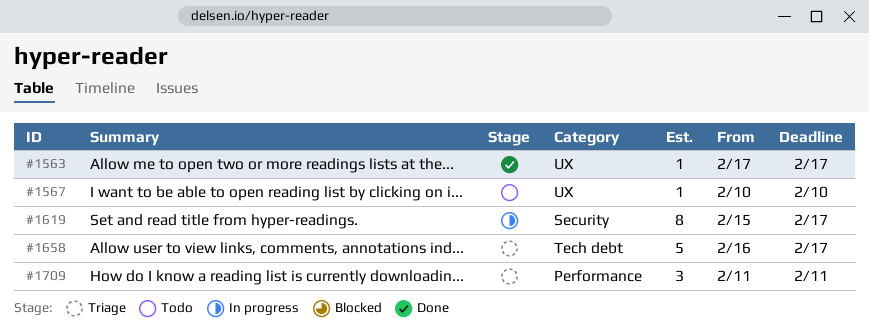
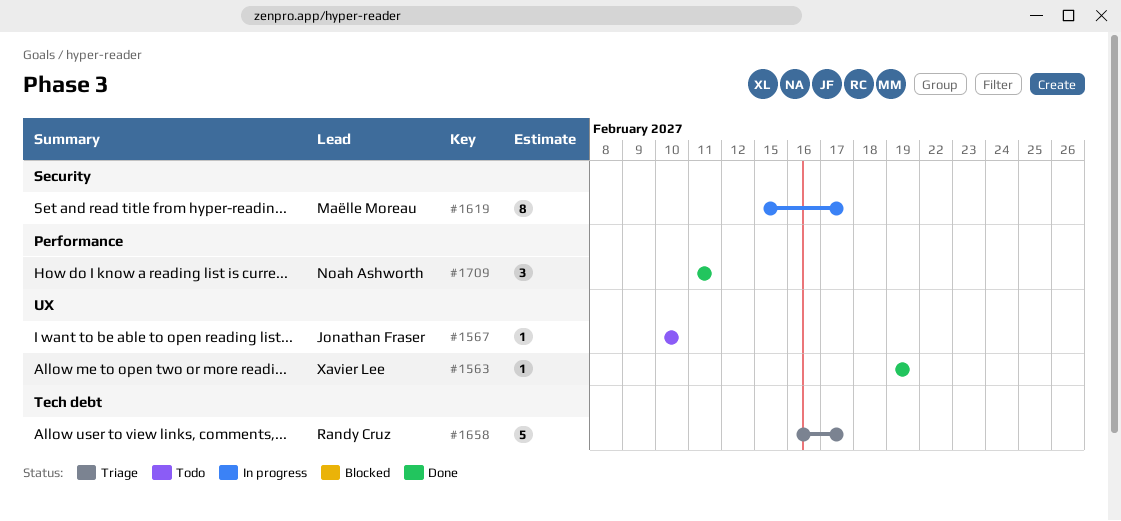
#1563, start: Feb 17 -> Feb 19
#1563, due: Feb 17 -> Feb 19
#1709, status: Triage -> Done

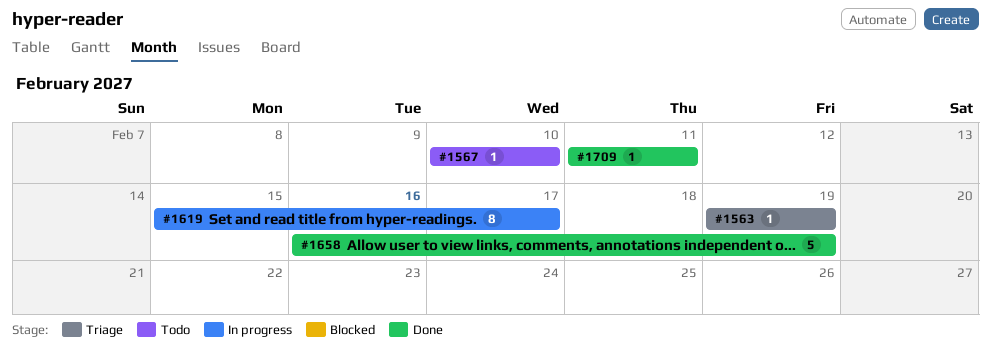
#1563, status: Done -> Triage
#1658, status: Triage -> Done
#1658, due: Feb 17 -> Feb 19
#1709, estimate: 3 -> 1

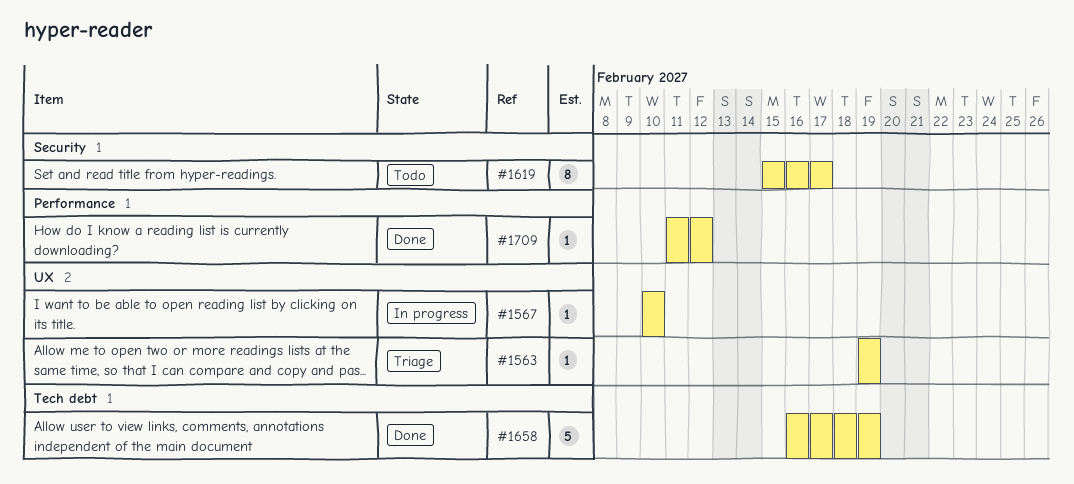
#1567, status: Todo -> In progress
#1619, status: In progress -> Todo
#1709, due: Feb 11 -> Feb 12

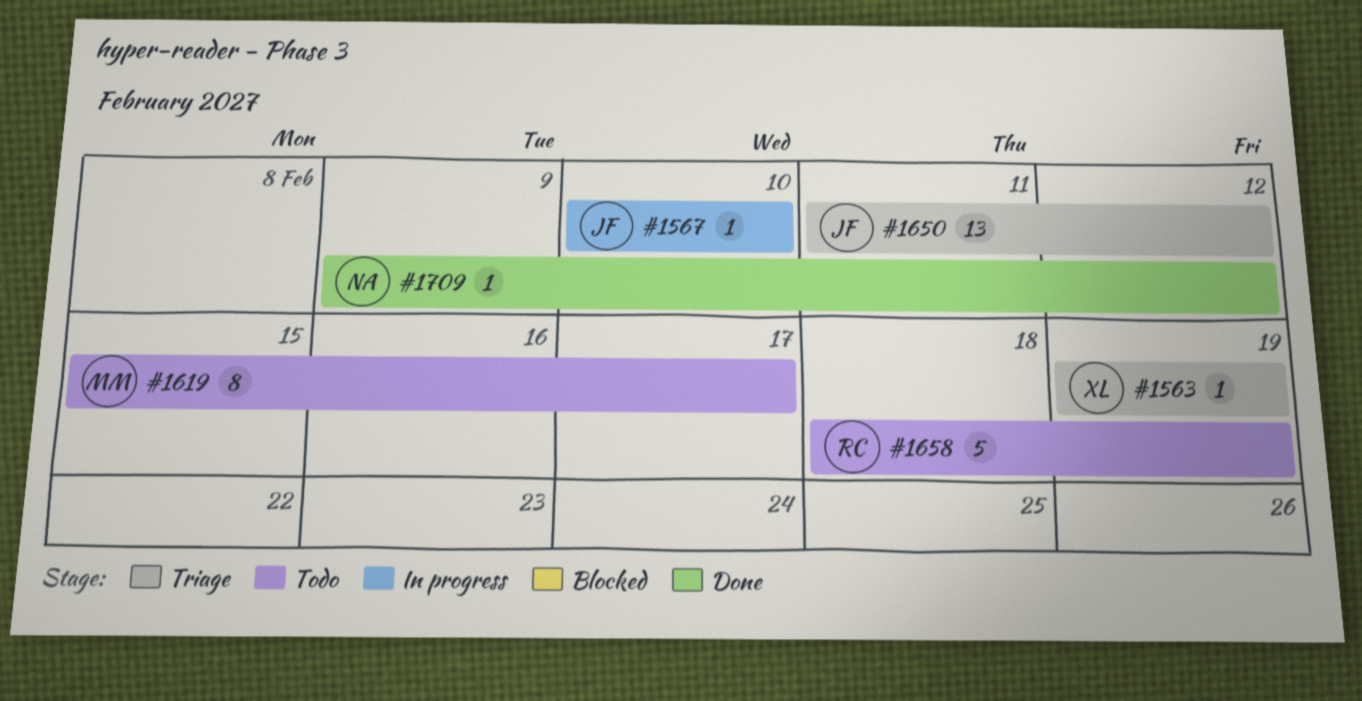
#1650: none -> present
#1658, status: Done -> Todo
#1658, start: Feb 16 -> Feb 18
#1709, start: Feb 11 -> Feb 9

